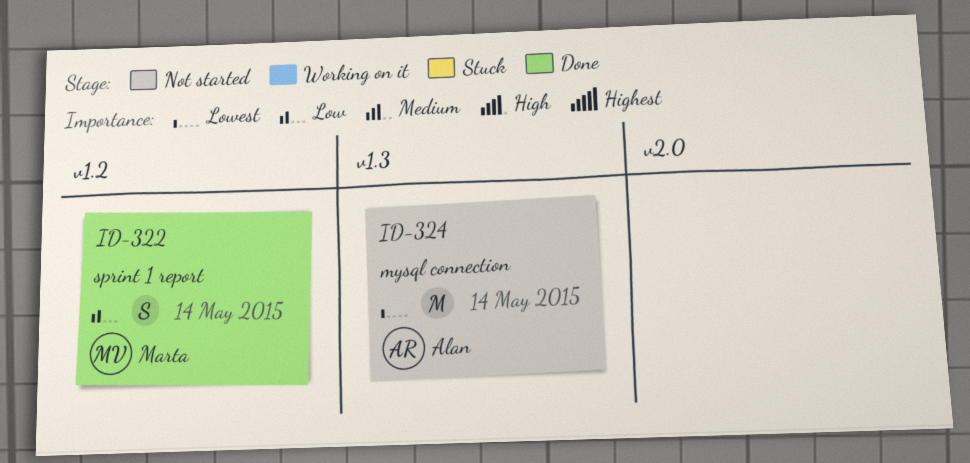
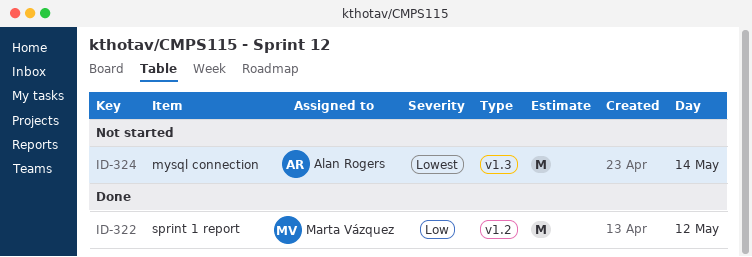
ID-322, estimate: S -> M
ID-322, day: May 14 -> May 12

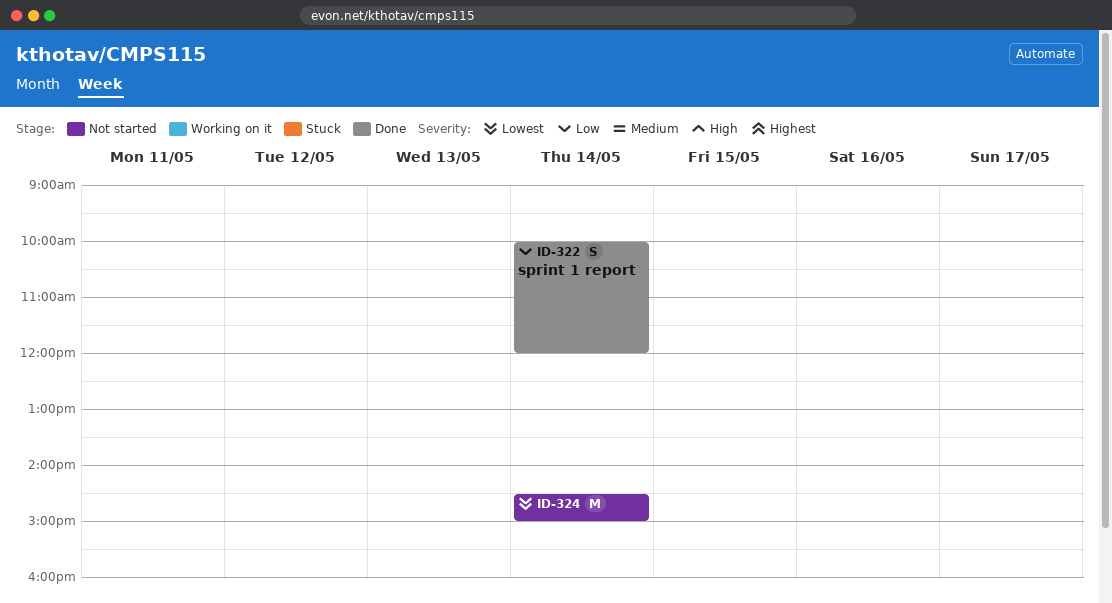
ID-322, estimate: M -> S
ID-322, day: May 12 -> May 14

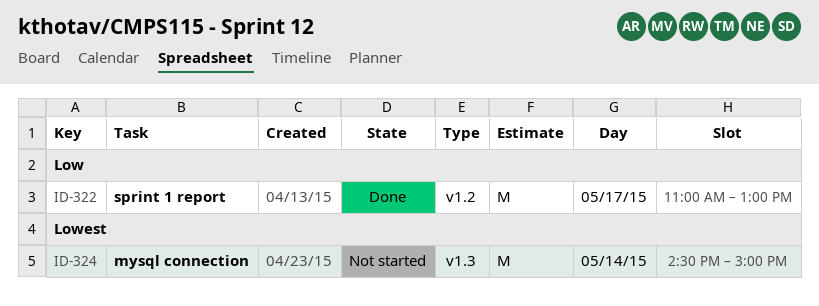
ID-322, estimate: S -> M
ID-322, day: May 14 -> May 17
ID-322, begins: 10:00 -> 11:00
ID-322, ends: 12:00 -> 13:00

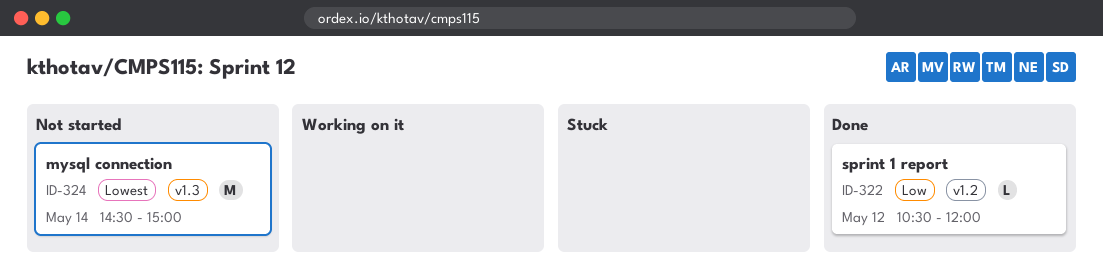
ID-322, estimate: M -> L
ID-322, day: May 17 -> May 12
ID-322, begins: 11:00 -> 10:30
ID-322, ends: 13:00 -> 12:00

